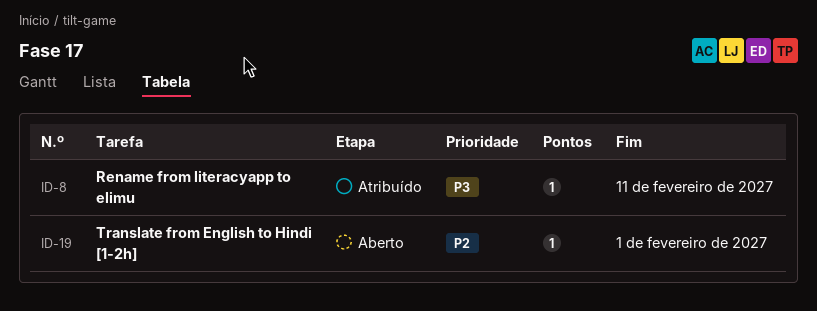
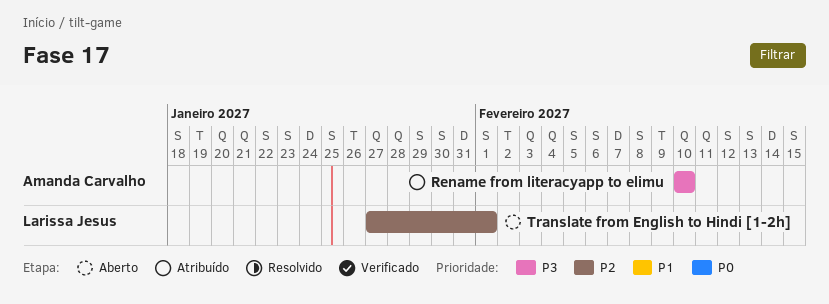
Rename from literacyapp to elimu, due: Feb 11 -> Feb 10

